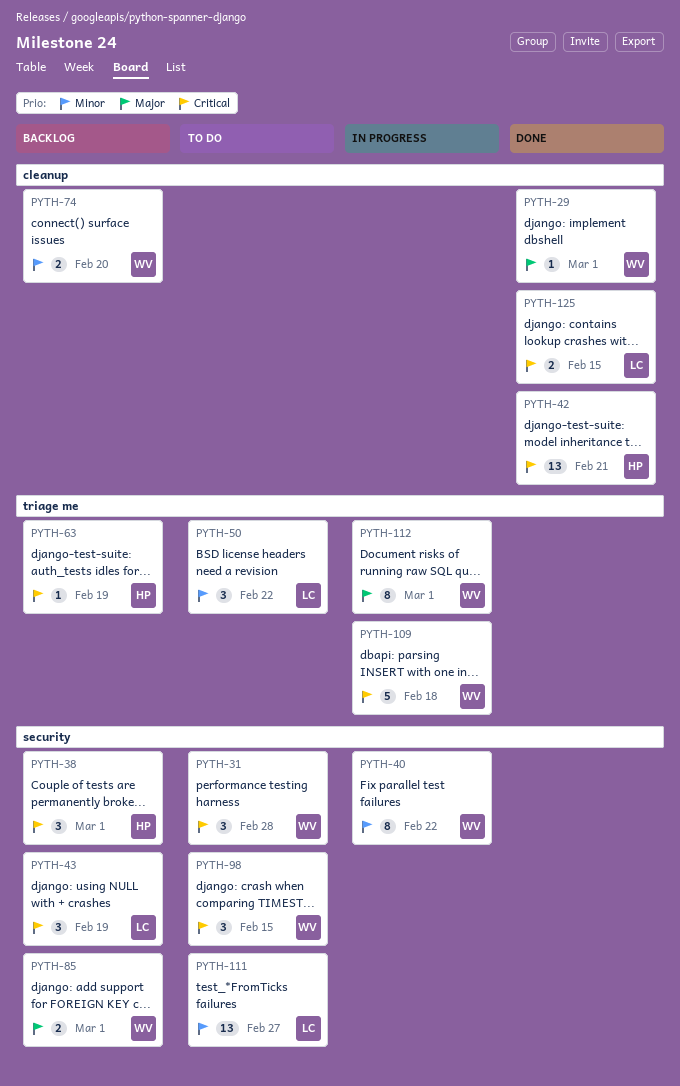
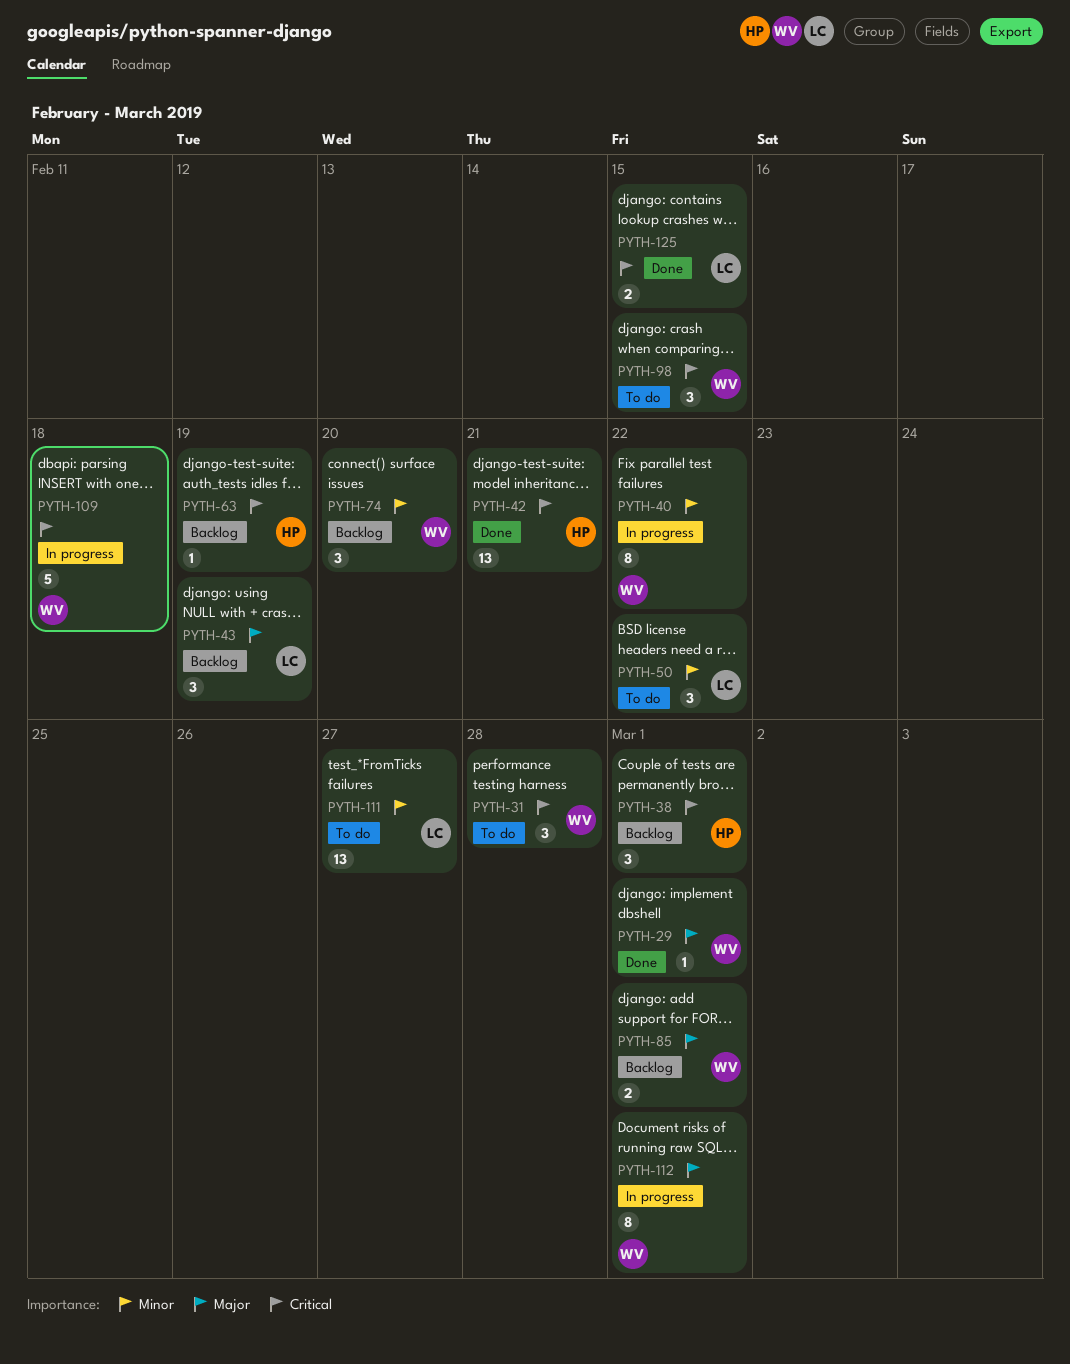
PYTH-43, priority: Critical -> Major
PYTH-74, estimate: 2 -> 3

